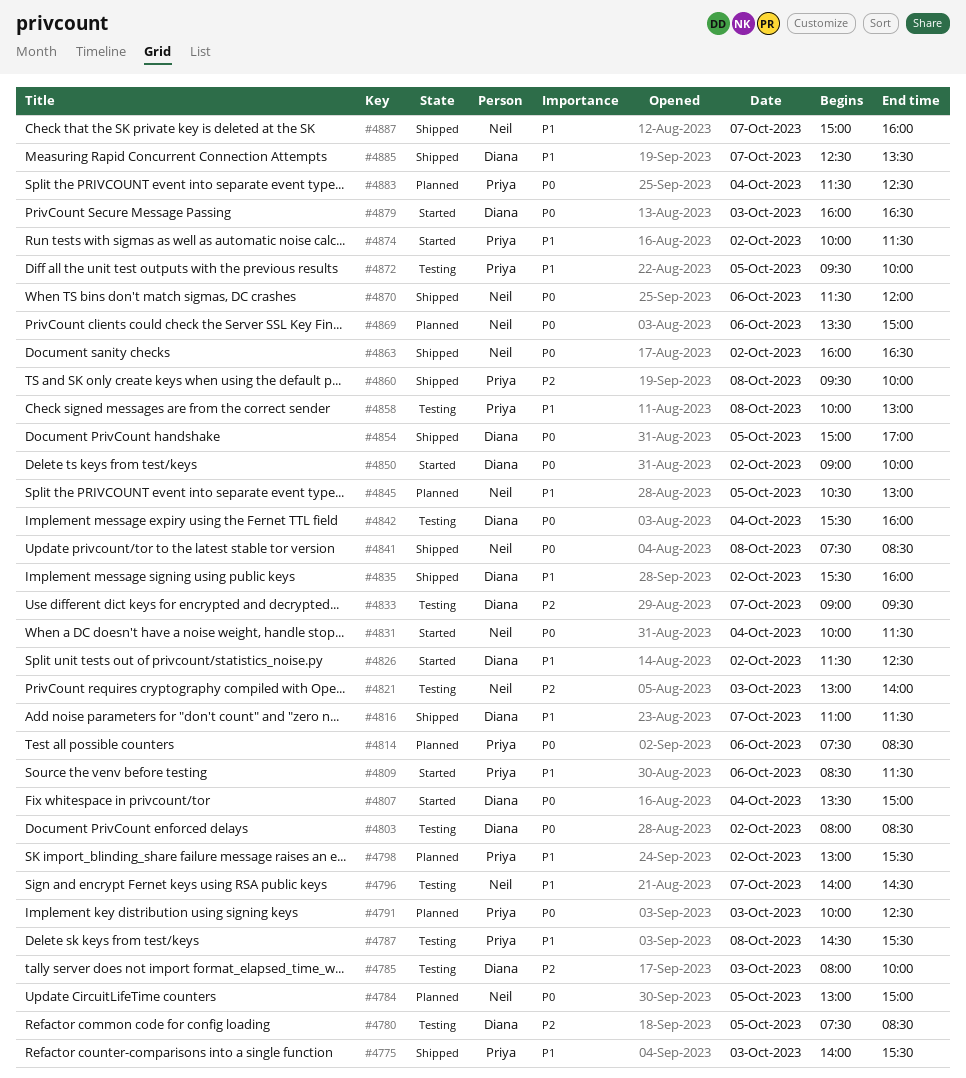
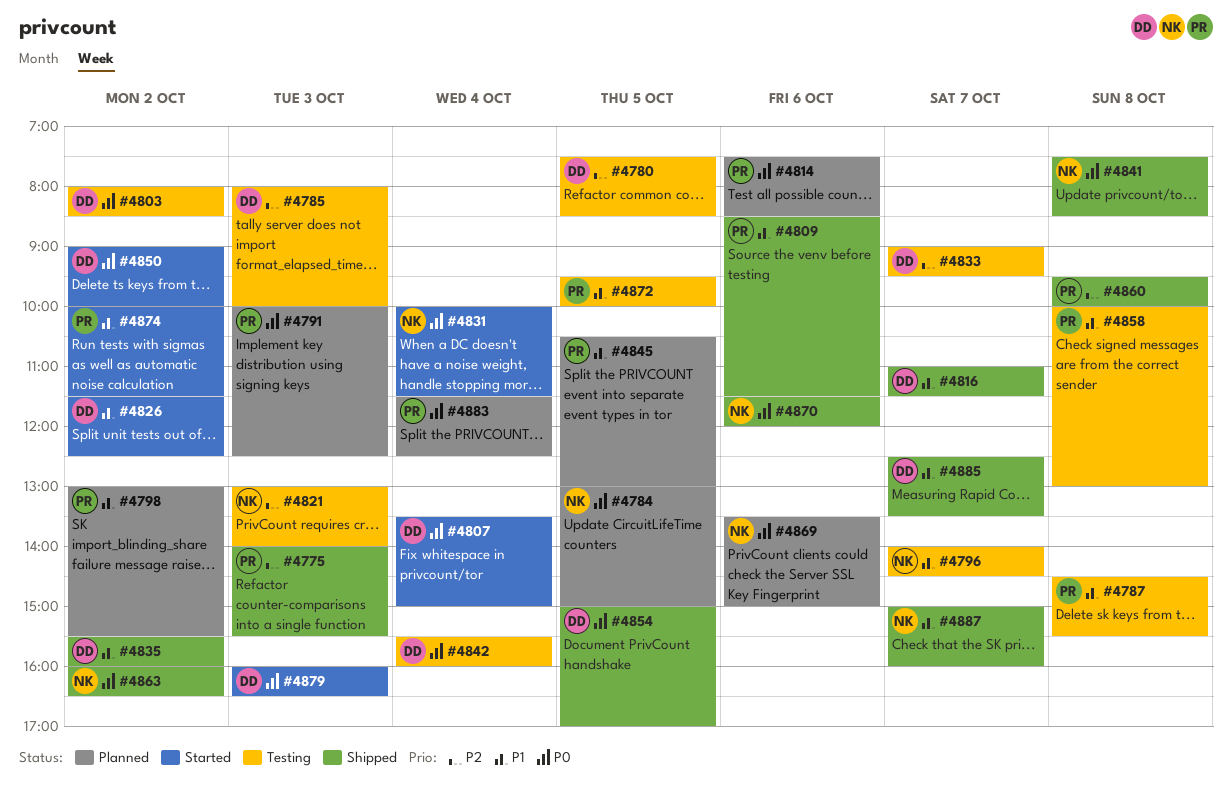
#4775, priority: P1 -> P2
#4809, status: Started -> Shipped
#4845, owner: Neil -> Priya

